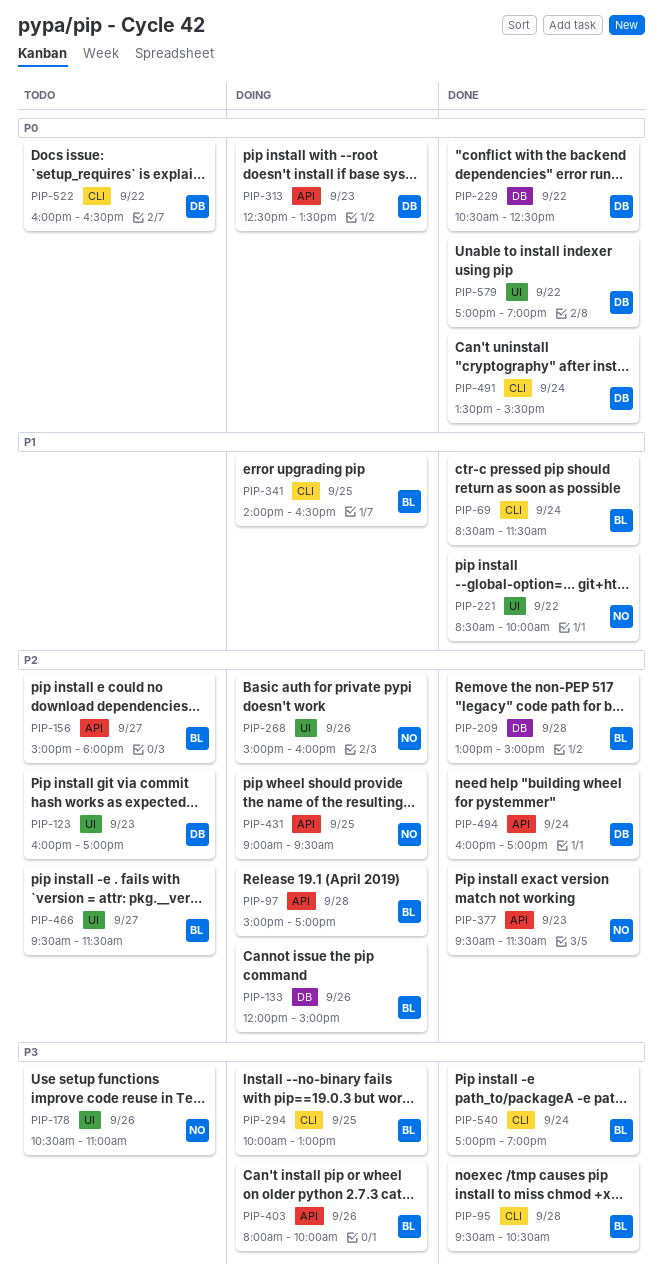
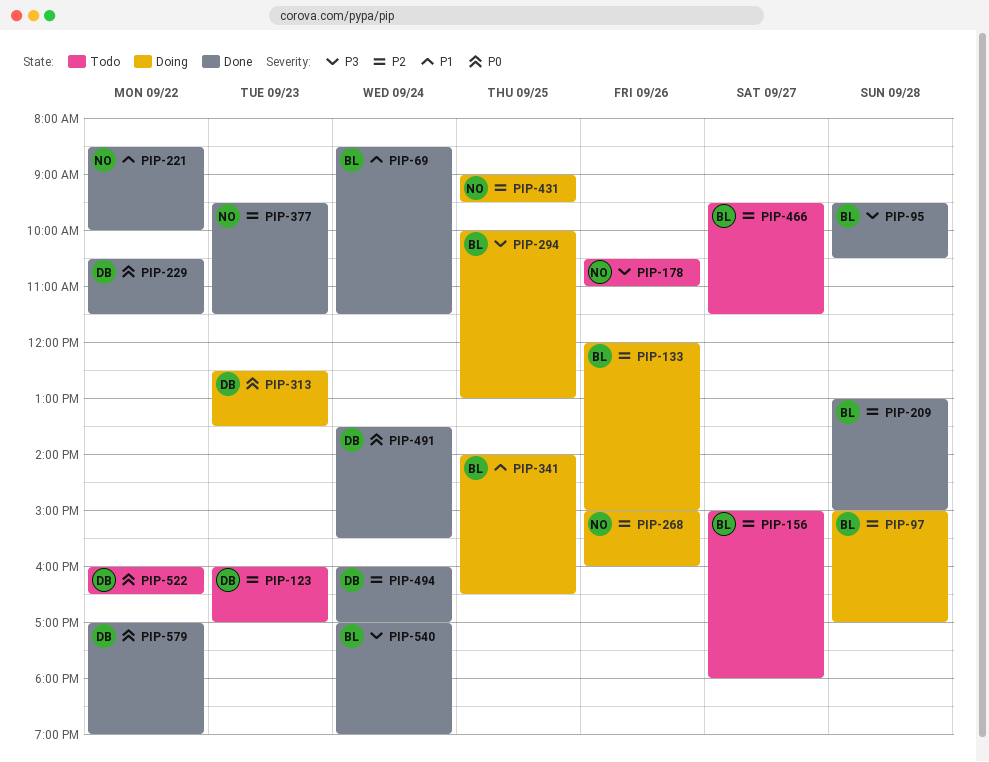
PIP-229, ends: 12:30 -> 11:30
PIP-403: present -> none

